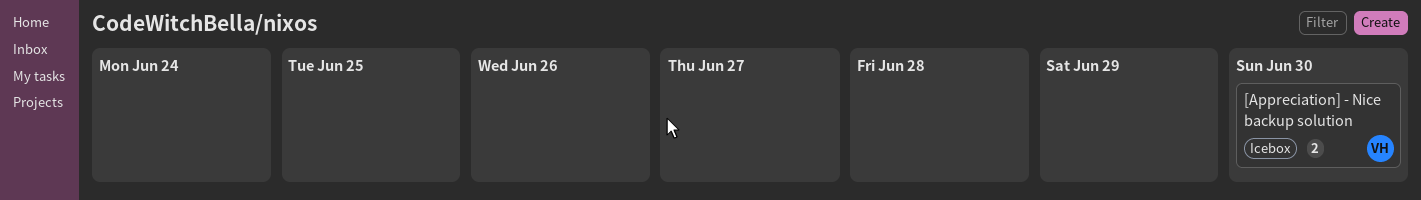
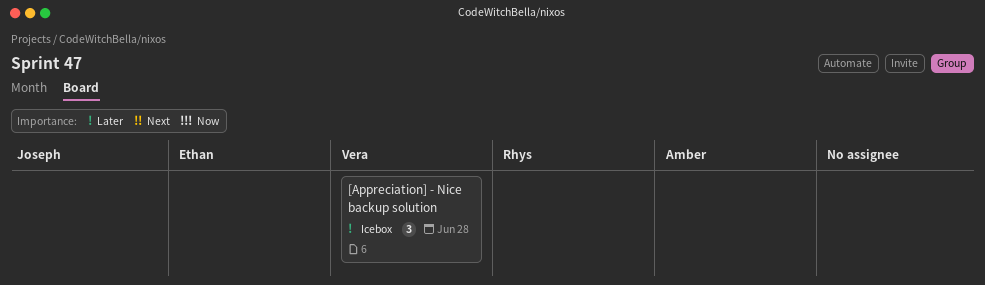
[Appreciation] - Nice backup solution, estimate: 2 -> 3
[Appreciation] - Nice backup solution, due: Jun 30 -> Jun 28

